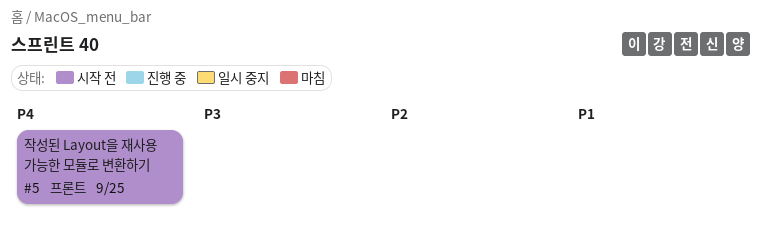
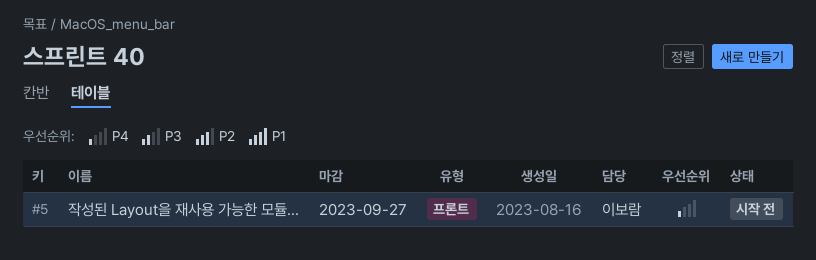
#5, due: Sep 25 -> Sep 27

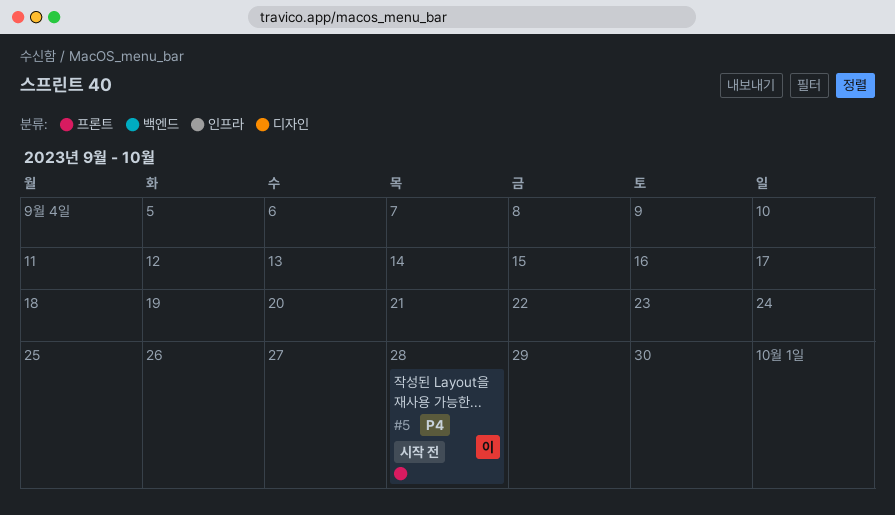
#5, due: Sep 27 -> Sep 28

